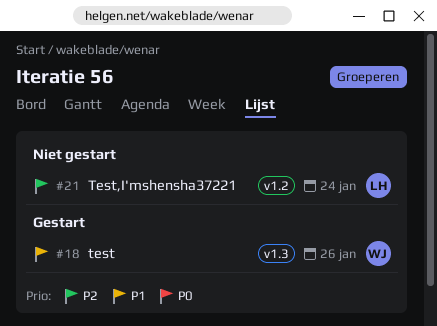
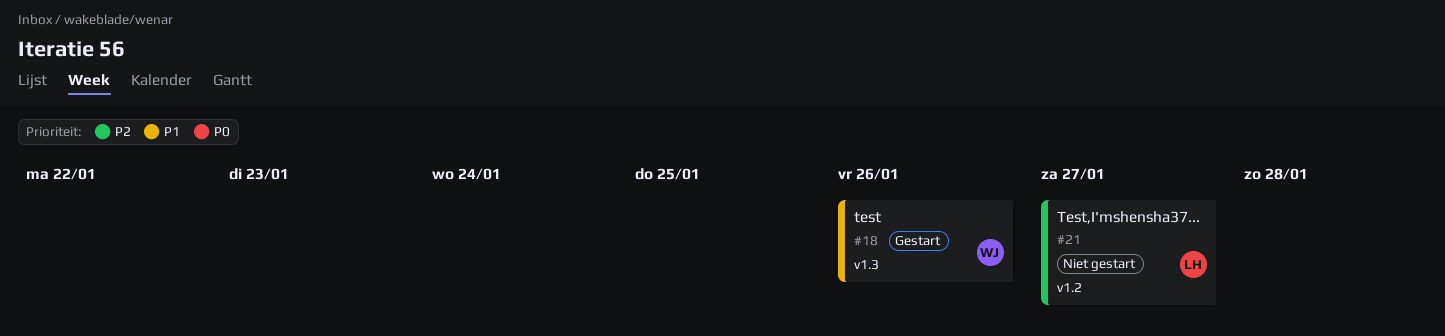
#21, due: Jan 24 -> Jan 27

